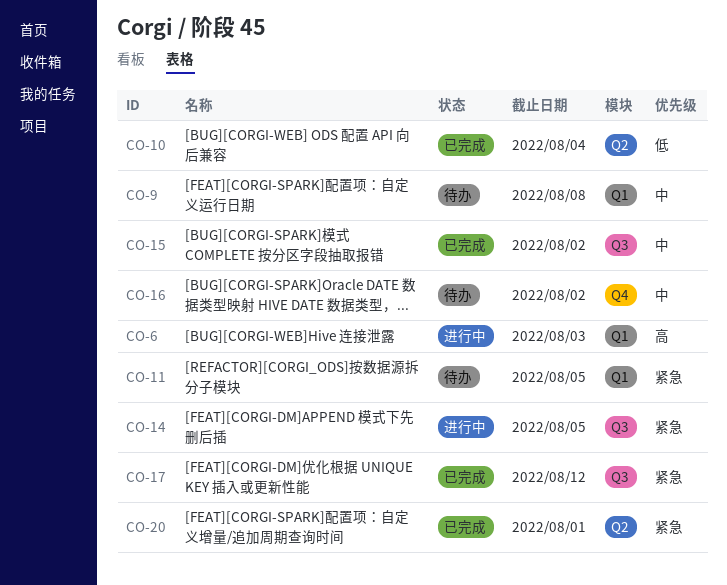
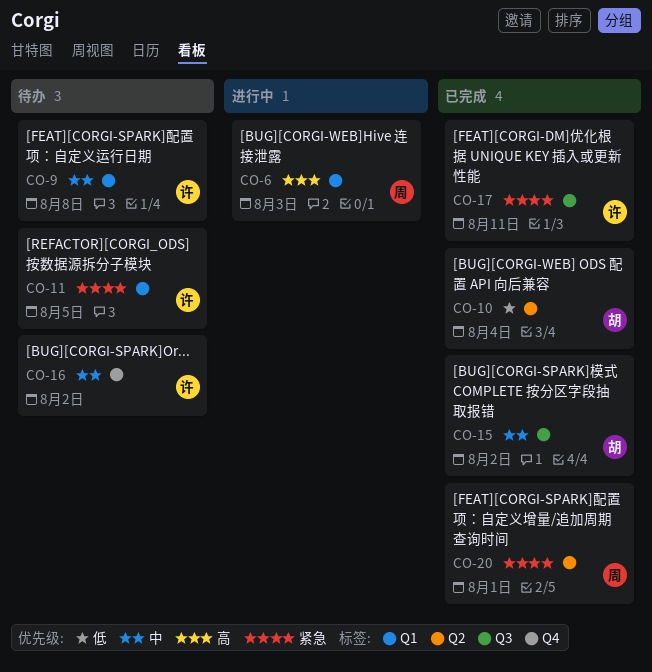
CO-14: present -> none
CO-17, due: Aug 12 -> Aug 11

